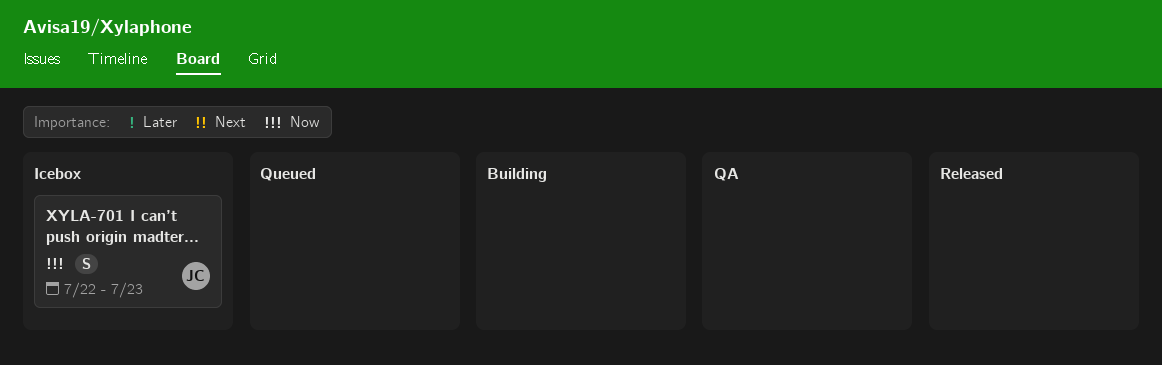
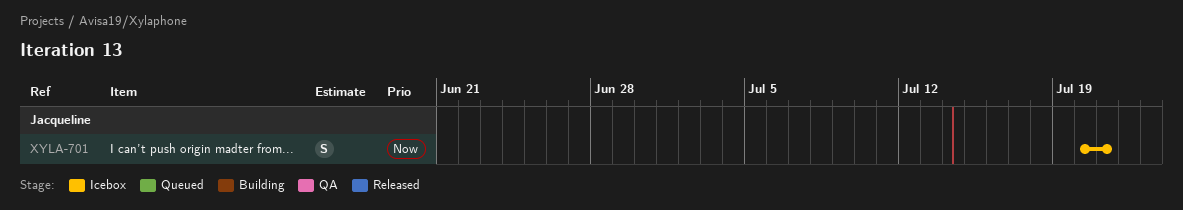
XYLA-701, start: Jul 22 -> Jul 20
XYLA-701, due: Jul 23 -> Jul 21

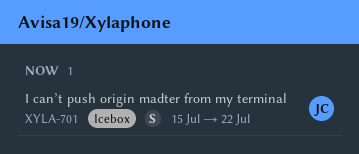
XYLA-701, start: Jul 20 -> Jul 15
XYLA-701, due: Jul 21 -> Jul 22

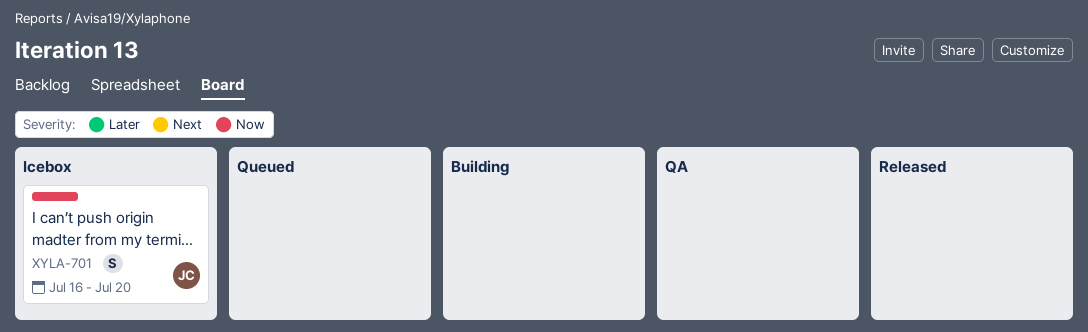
XYLA-701, start: Jul 15 -> Jul 16
XYLA-701, due: Jul 22 -> Jul 20

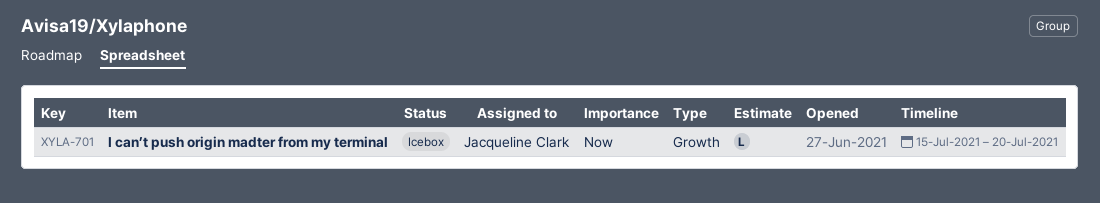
XYLA-701, estimate: S -> L
XYLA-701, start: Jul 16 -> Jul 15

